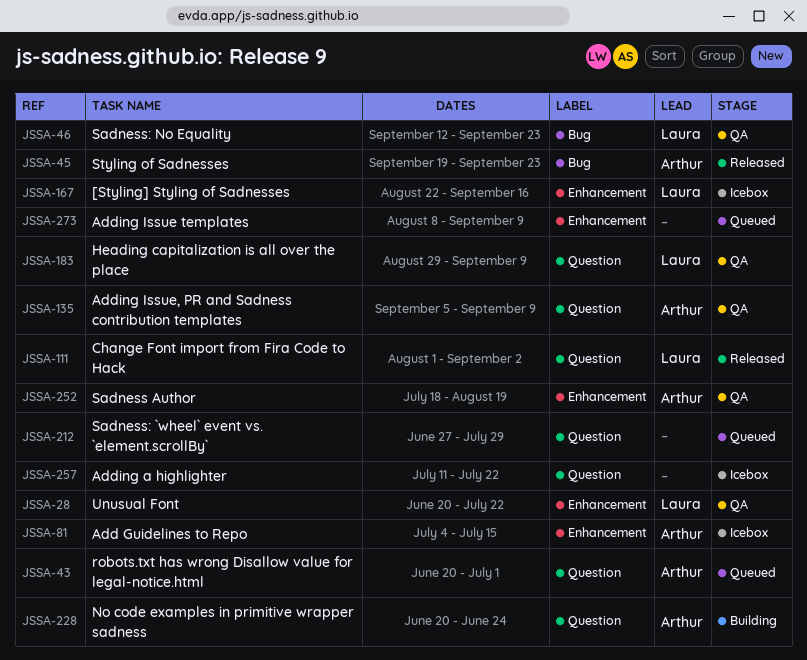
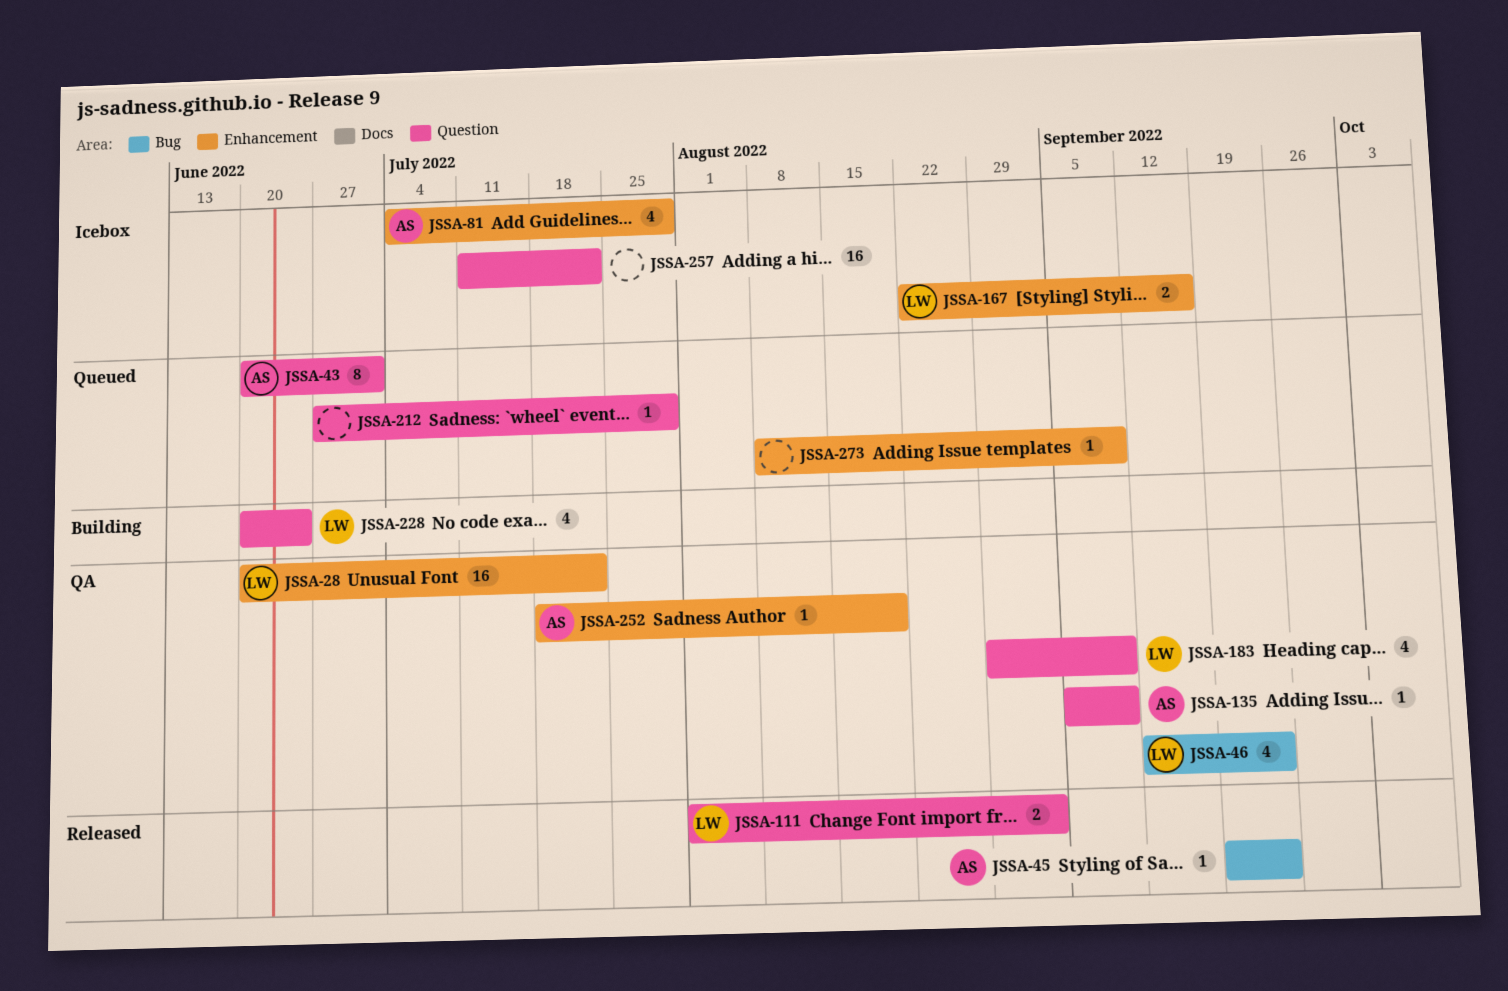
JSSA-81, due: Jul 15 -> Jul 29
JSSA-228, owner: Arthur -> Laura

